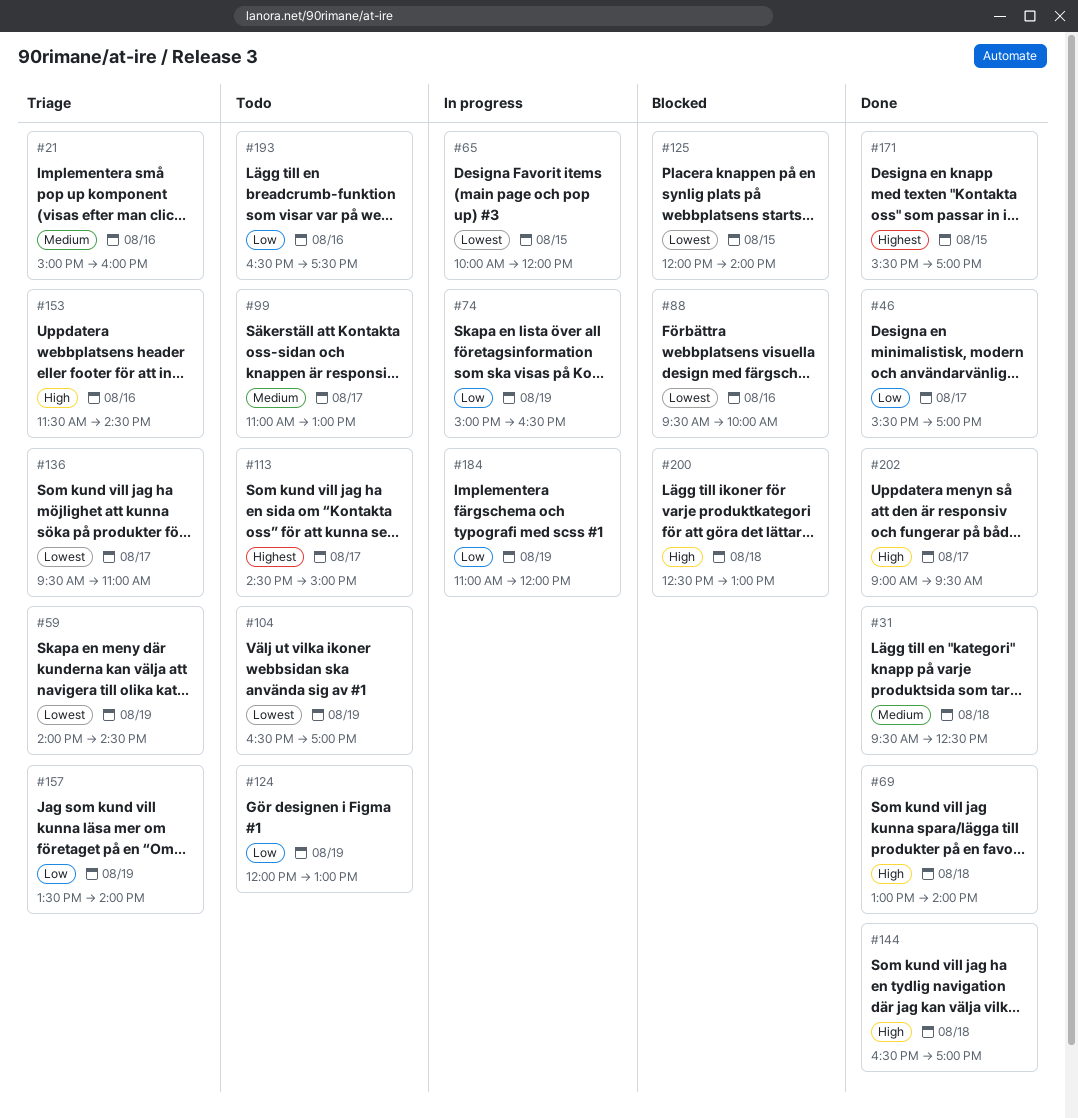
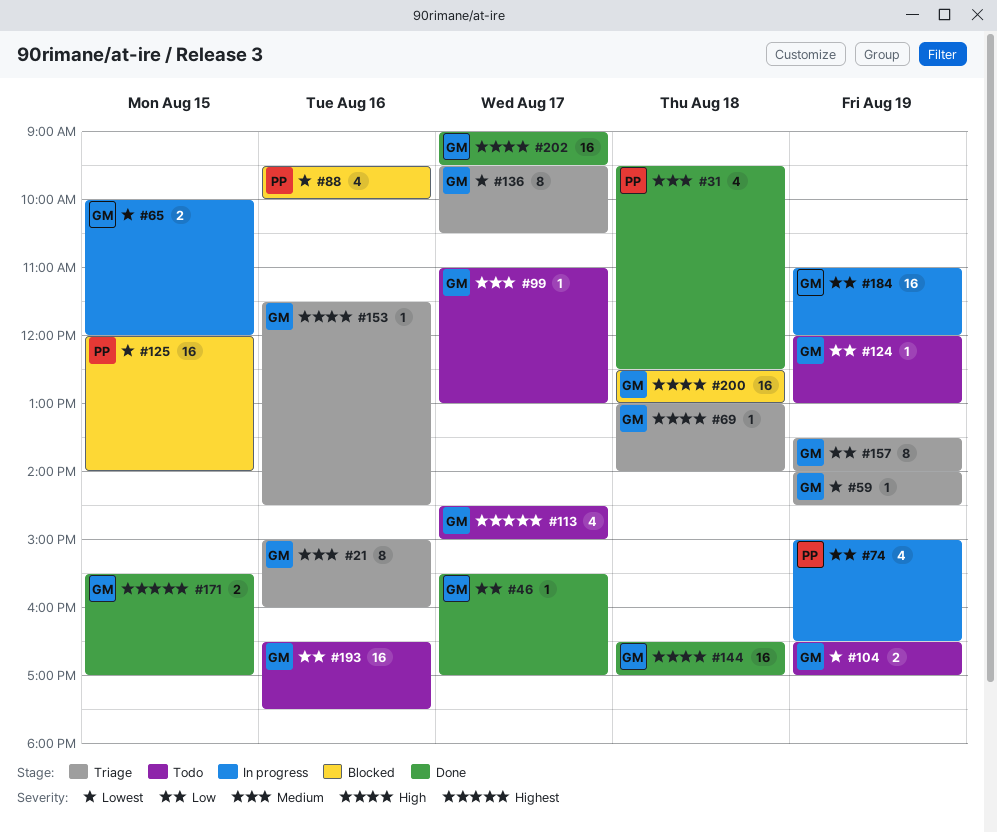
#69, status: Done -> Triage
#136, ends: 11:00 -> 10:30

